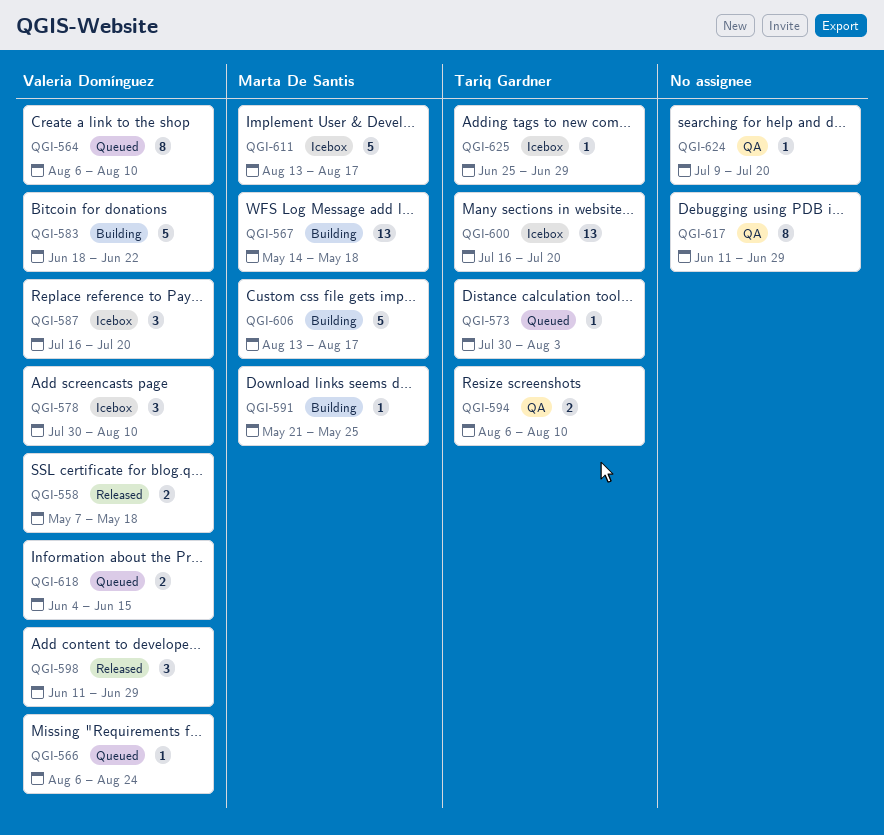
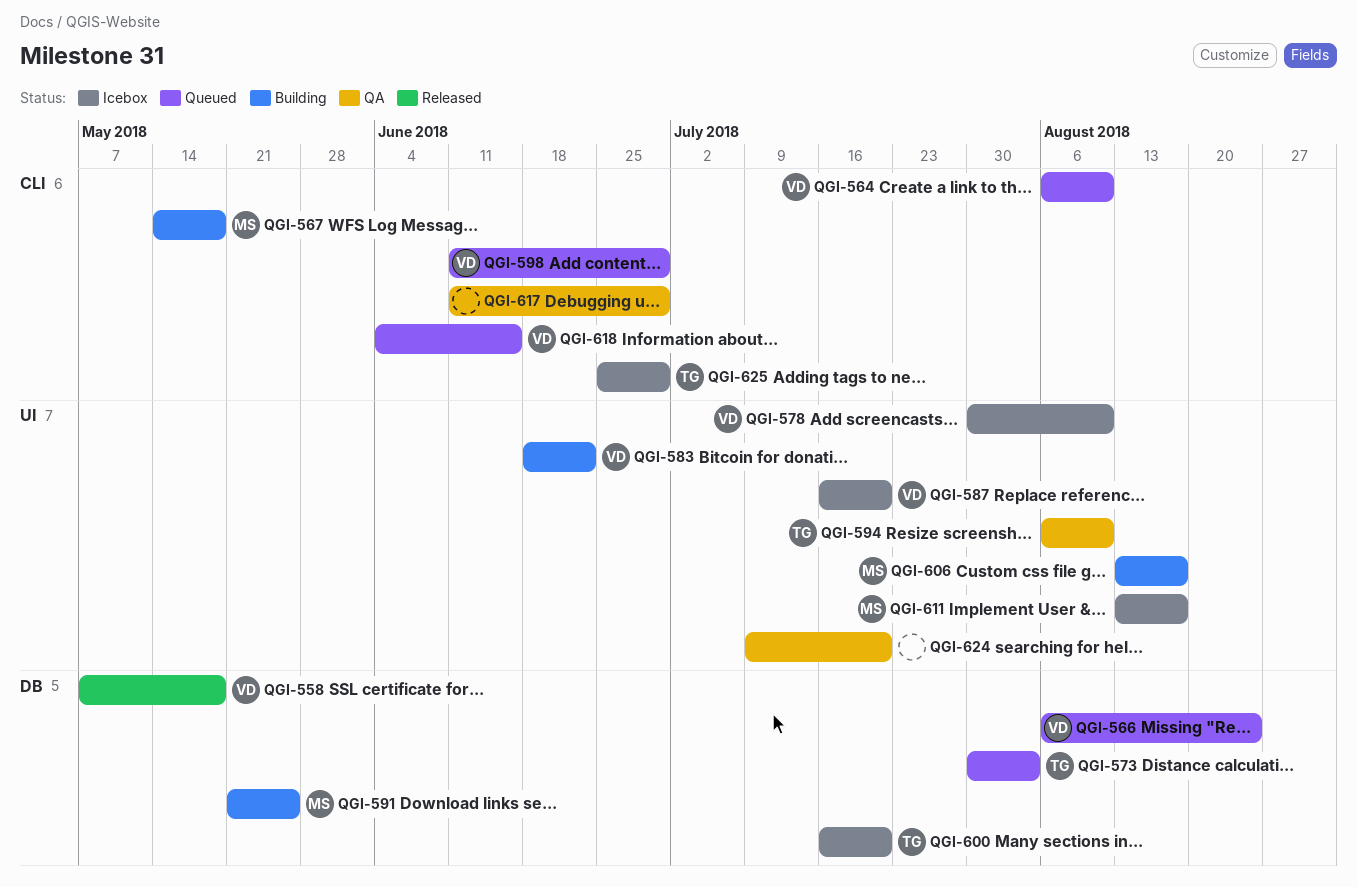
QGI-598, status: Released -> Queued

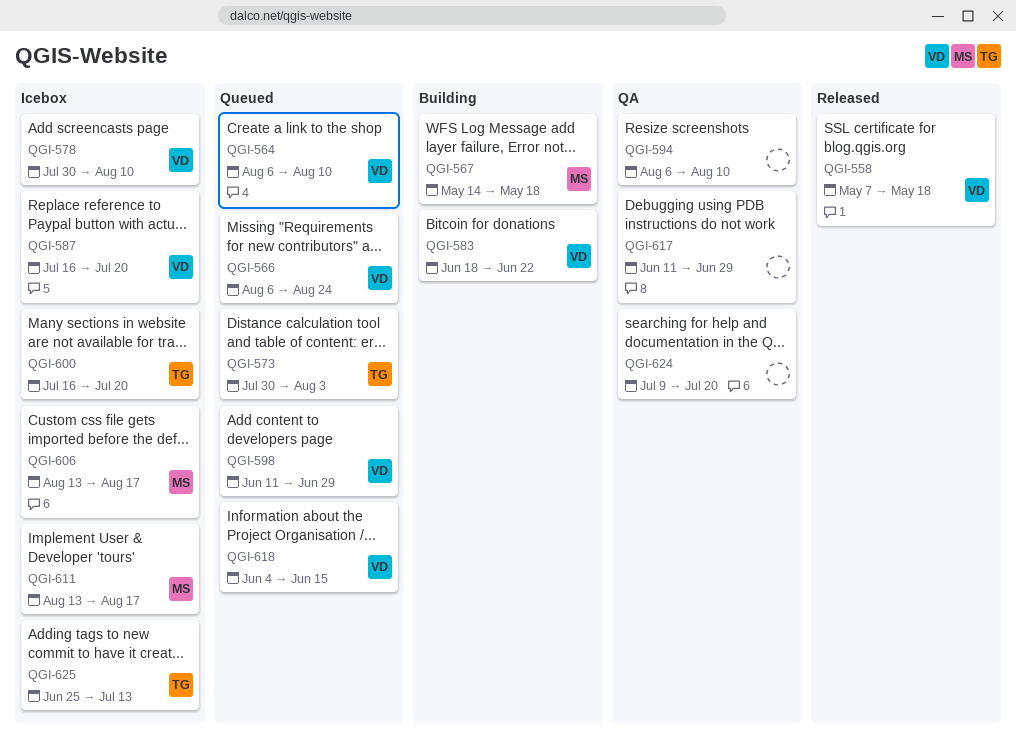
QGI-591: present -> none
QGI-594, owner: TG -> none
QGI-606, status: Building -> Icebox
QGI-625, due: Jun 29 -> Jul 13

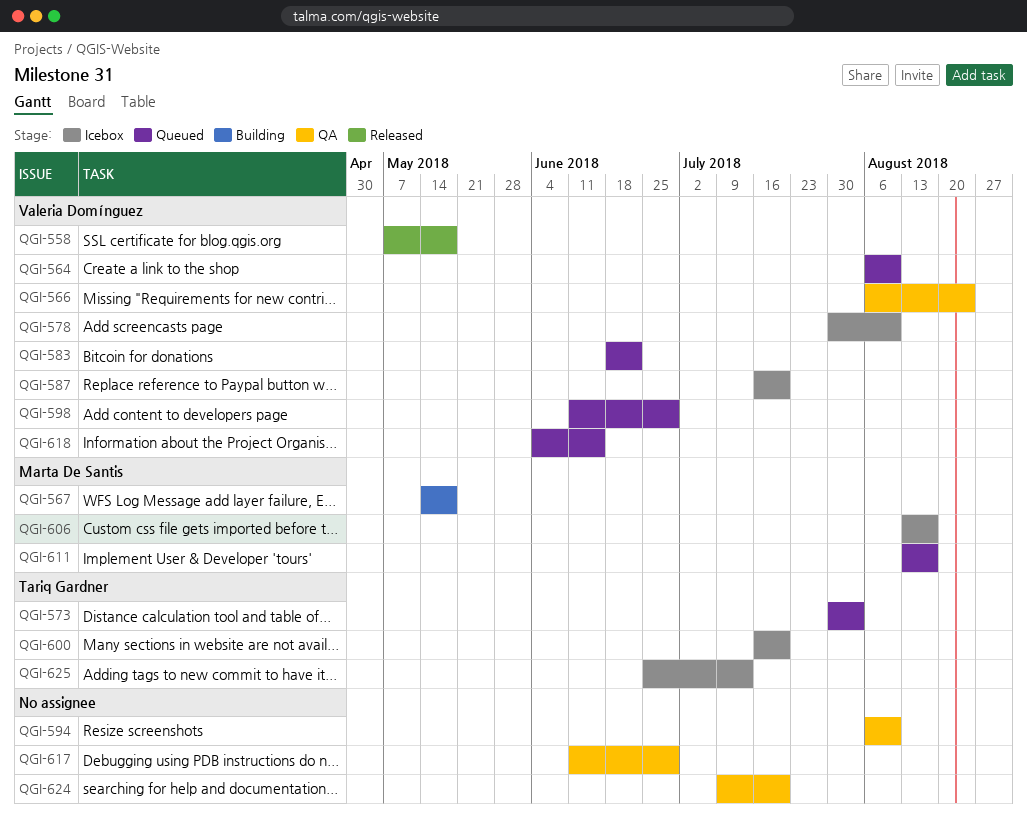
QGI-566, status: Queued -> QA
QGI-583, status: Building -> Queued
QGI-611, status: Icebox -> Queued

